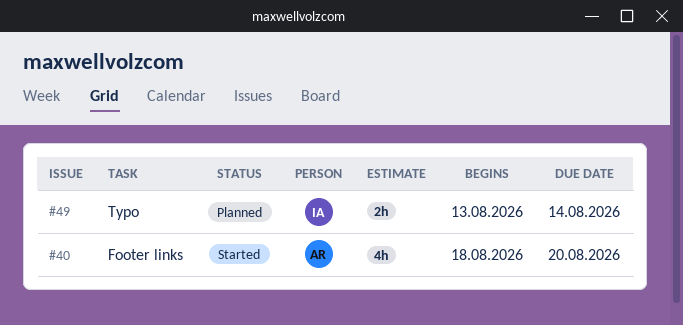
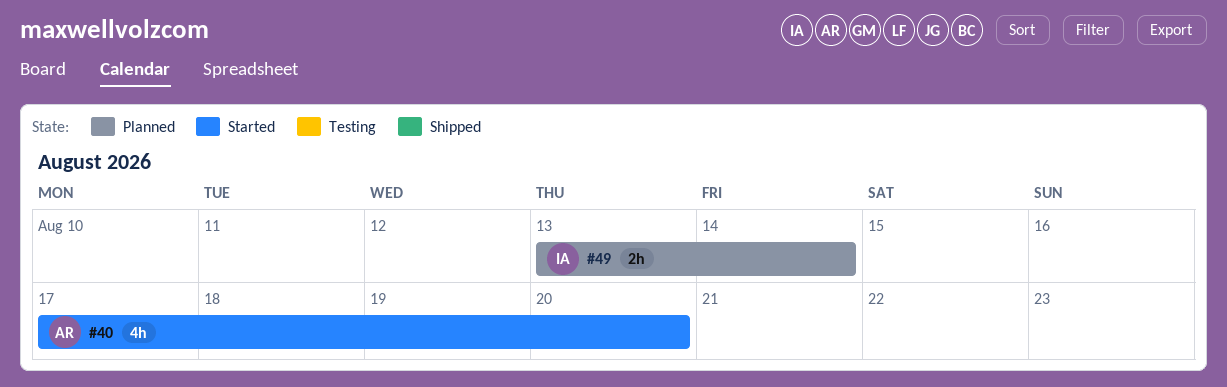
#40, start: Aug 18 -> Aug 17

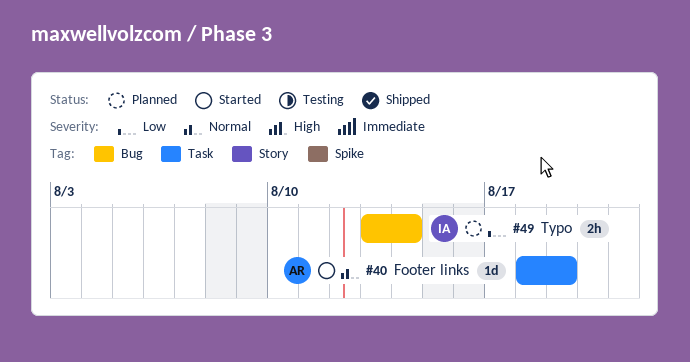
#40, estimate: 4h -> 1d
#40, start: Aug 17 -> Aug 18
#40, due: Aug 20 -> Aug 19

